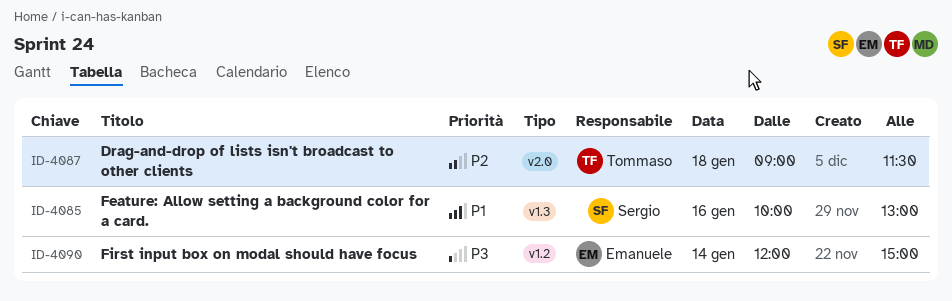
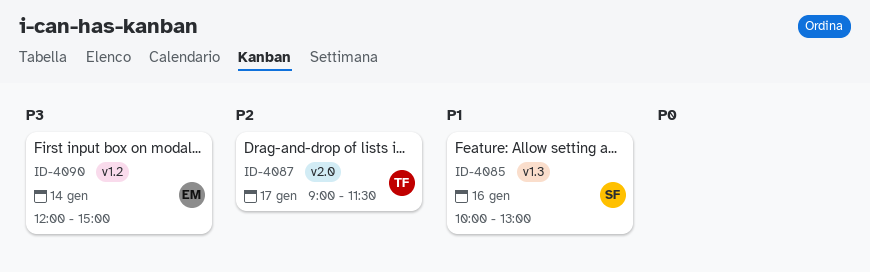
ID-4087, day: Jan 18 -> Jan 17

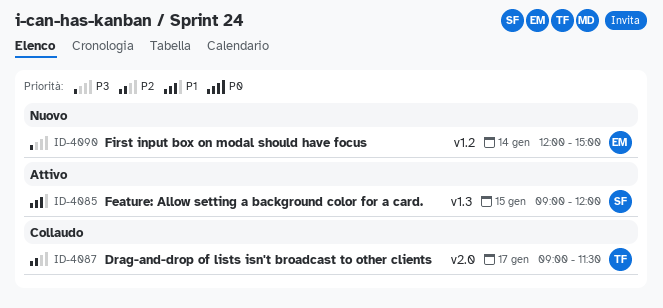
ID-4085, day: Jan 16 -> Jan 15
ID-4085, begins: 10:00 -> 09:00
ID-4085, ends: 13:00 -> 12:00

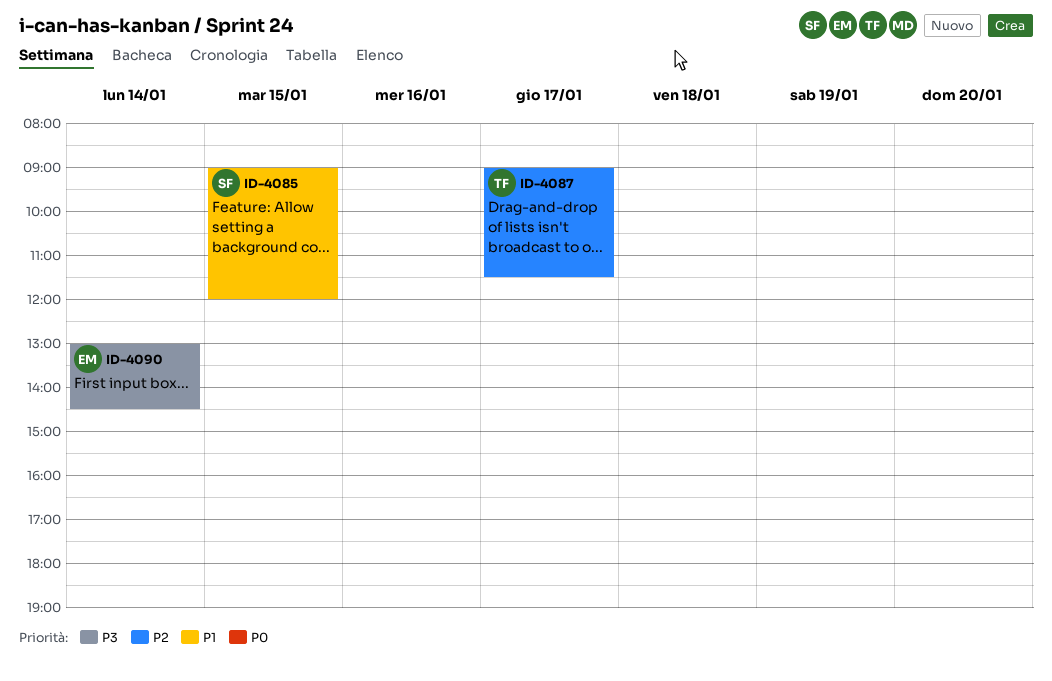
ID-4090, begins: 12:00 -> 13:00
ID-4090, ends: 15:00 -> 14:30

